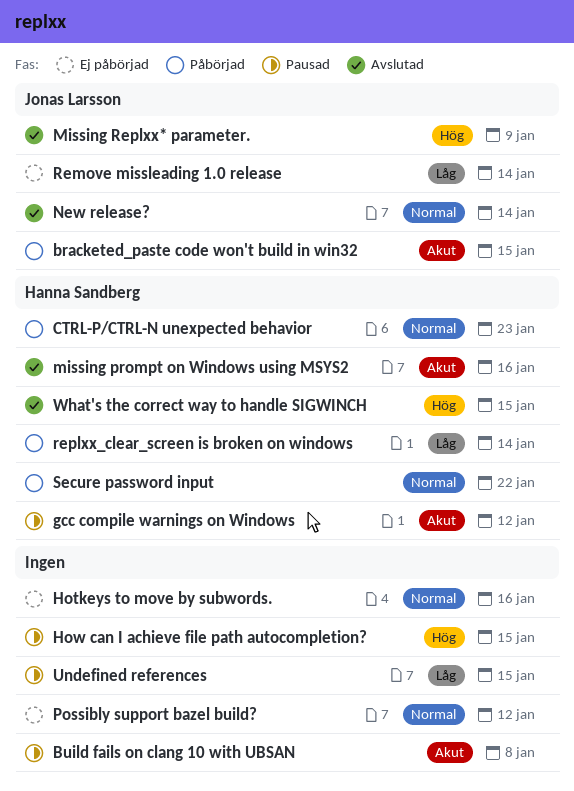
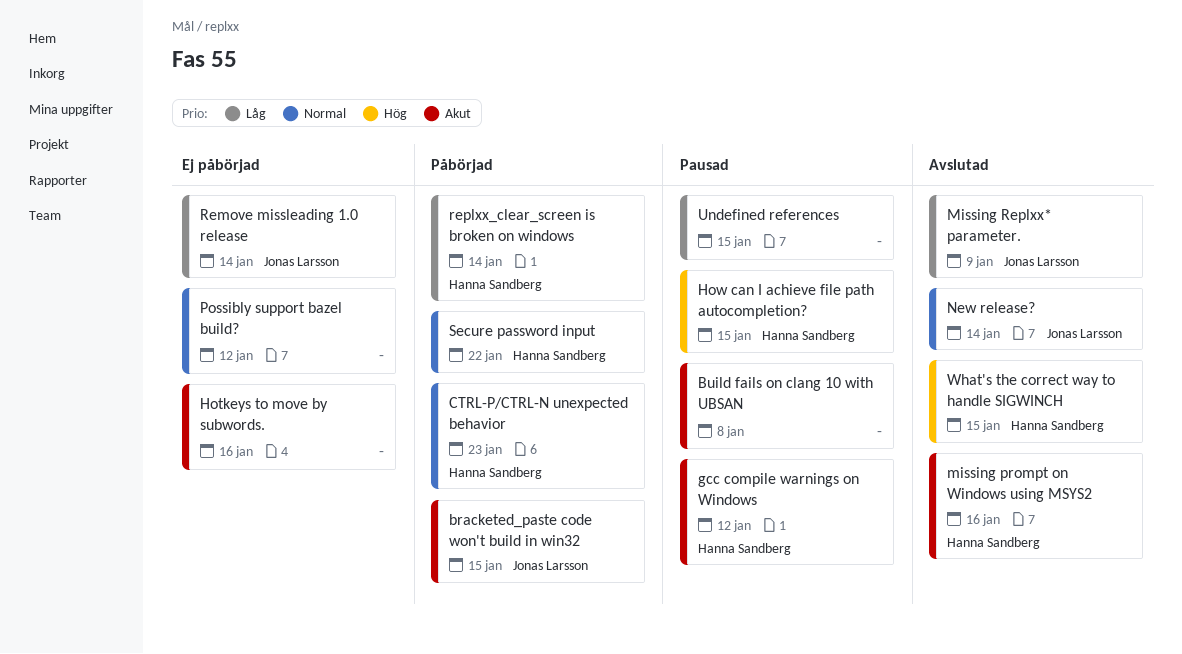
Hotkeys to move by subwords., priority: Normal -> Akut
How can I achieve file path autocompletion?, owner: none -> Hanna Sandberg
Missing Replxx* parameter., priority: Hög -> Låg

